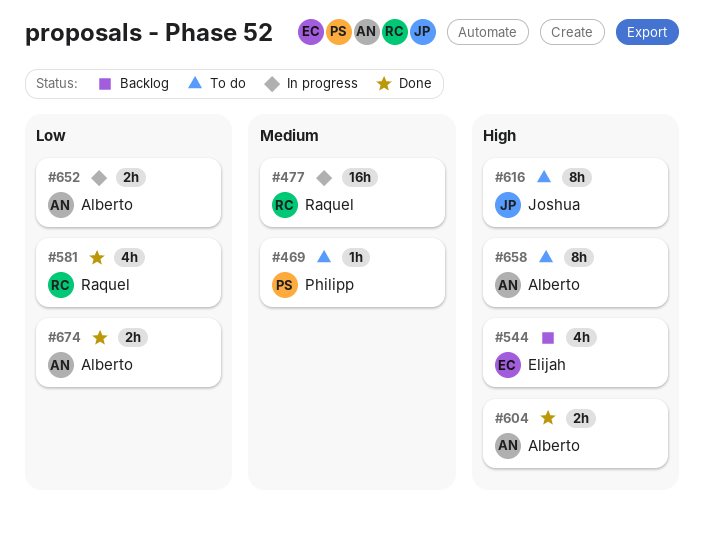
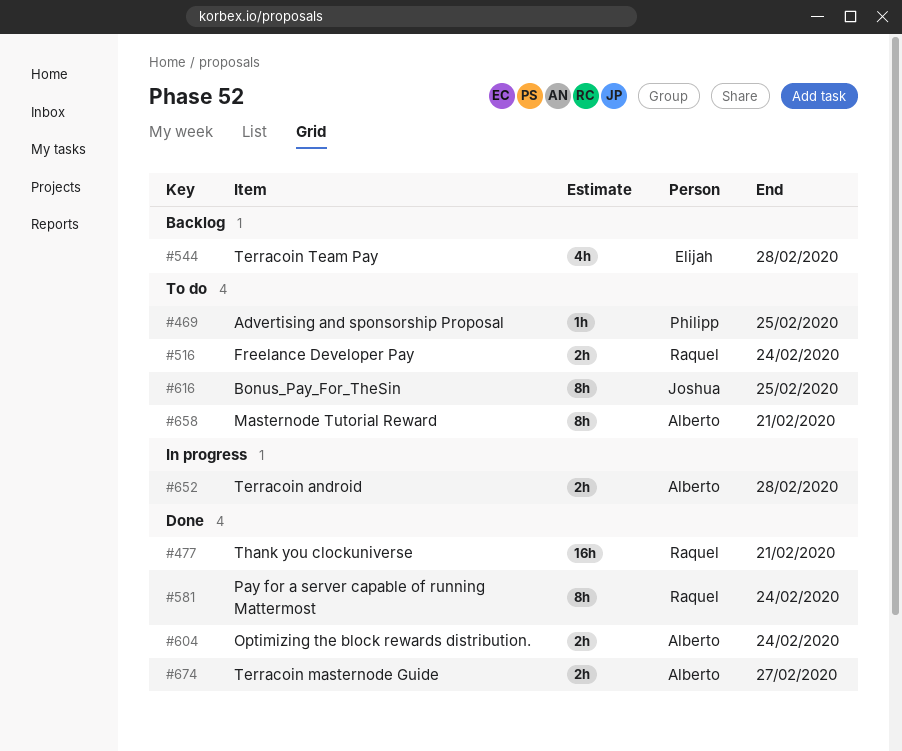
#477, status: In progress -> Done
#516: none -> present
#581, estimate: 4h -> 8h

